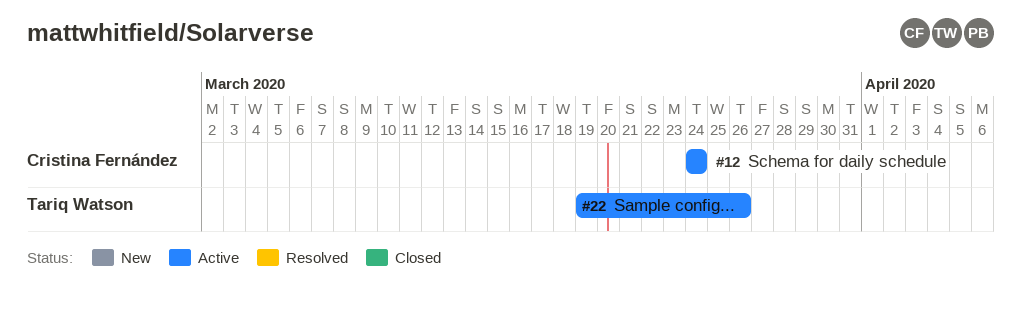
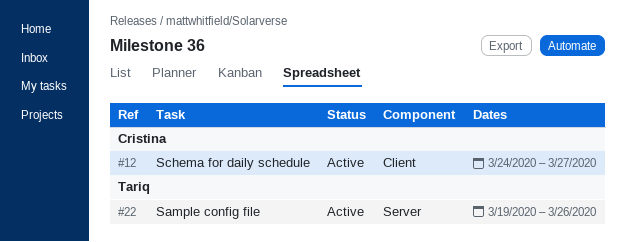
#12, due: Mar 24 -> Mar 27

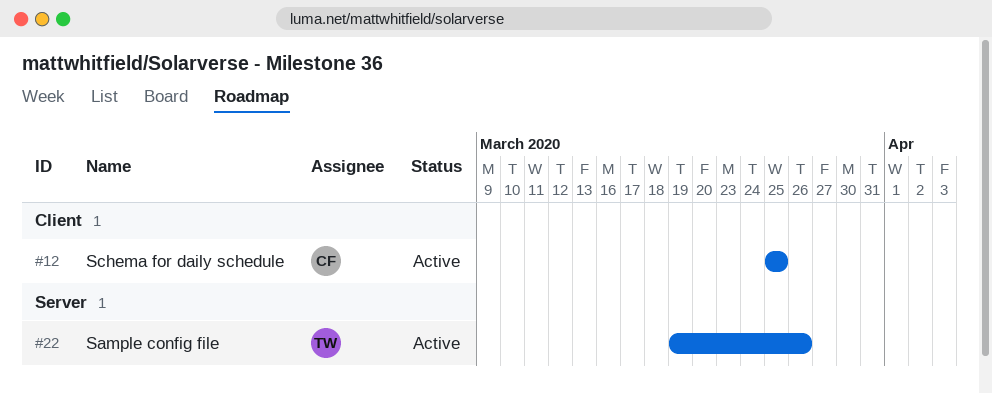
#12, start: Mar 24 -> Mar 25
#12, due: Mar 27 -> Mar 25

